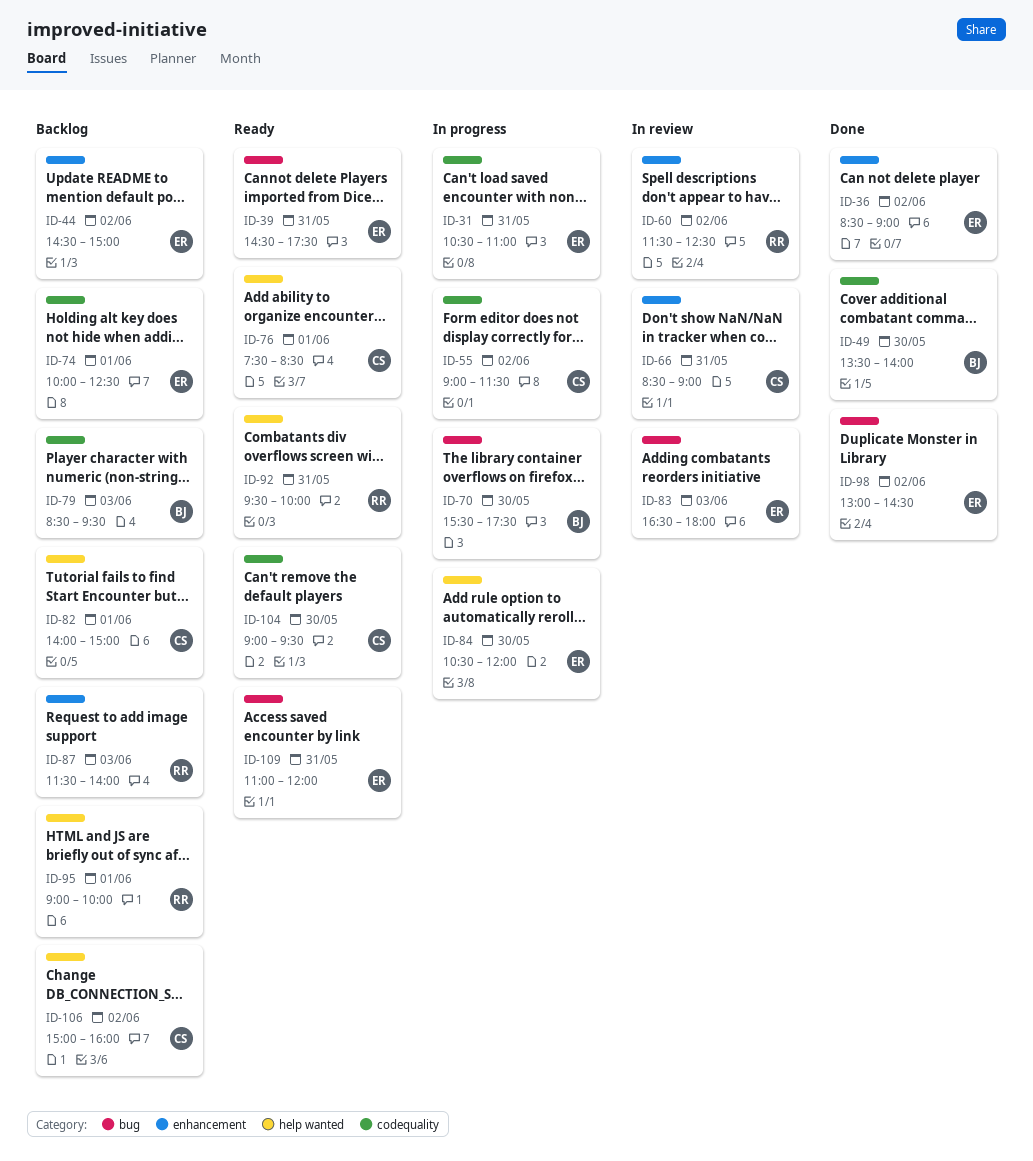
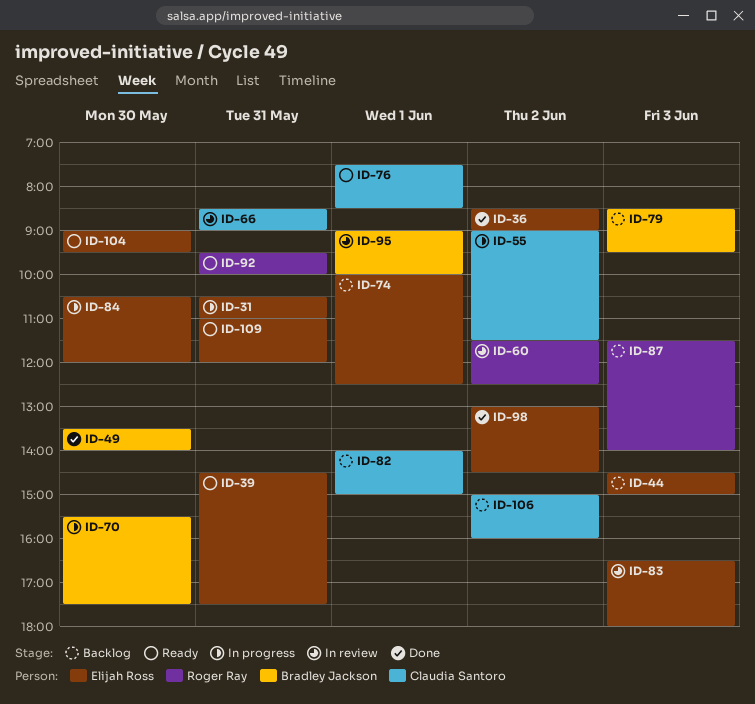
ID-44, day: Jun 2 -> Jun 3
ID-95, status: Backlog -> In review
ID-95, owner: Roger Ray -> Bradley Jackson
ID-104, owner: Claudia Santoro -> Elijah Ross

